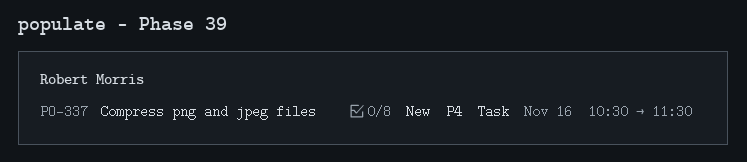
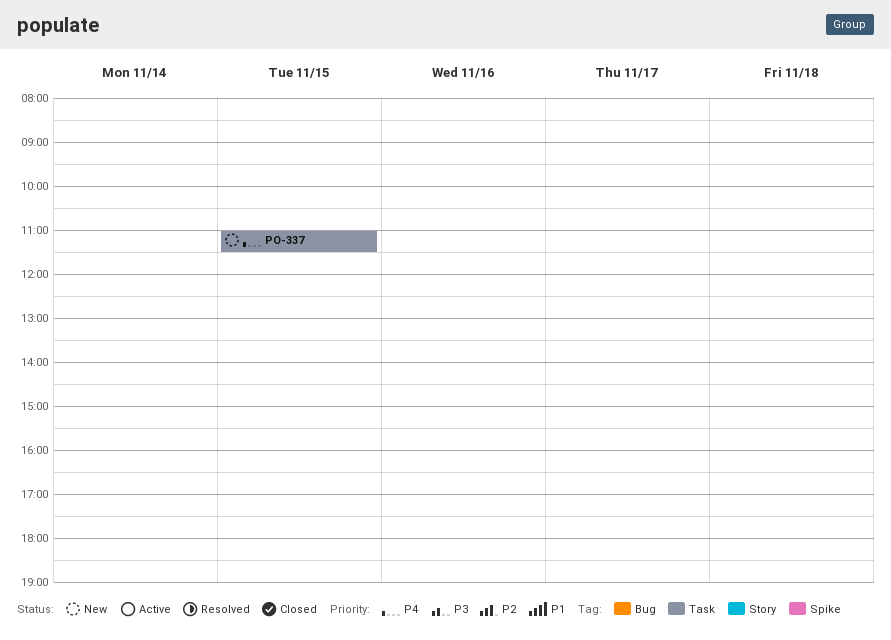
PO-337, day: Nov 16 -> Nov 15
PO-337, begins: 10:30 -> 11:00

